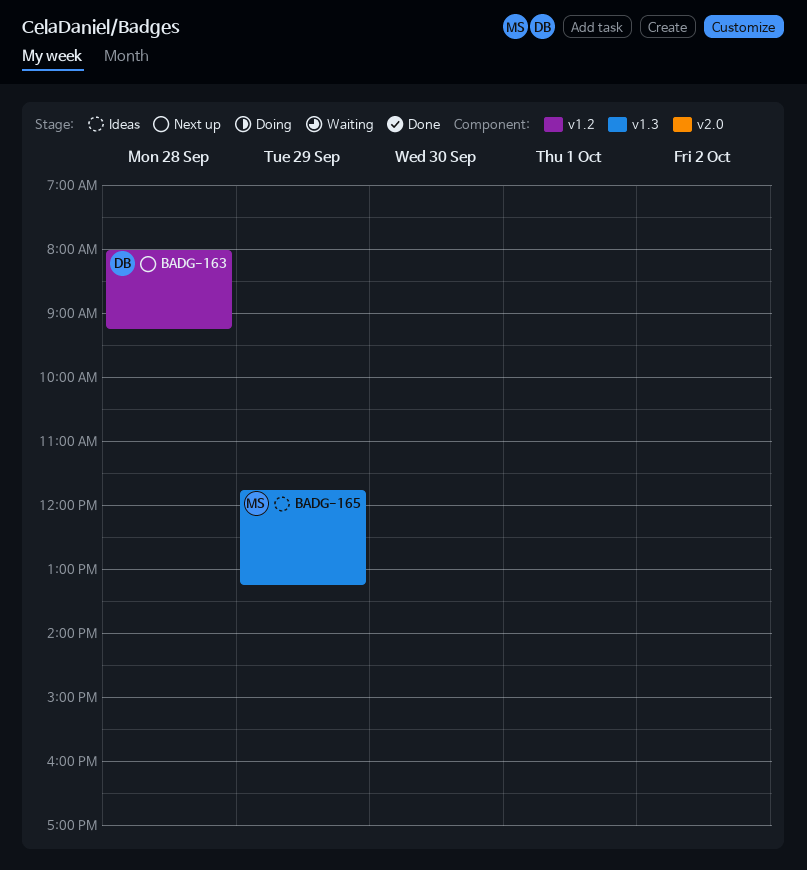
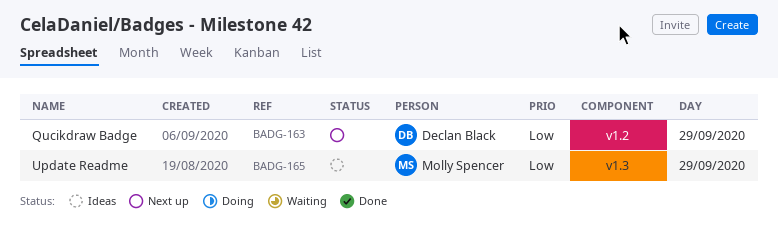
BADG-163, day: Sep 28 -> Sep 29

